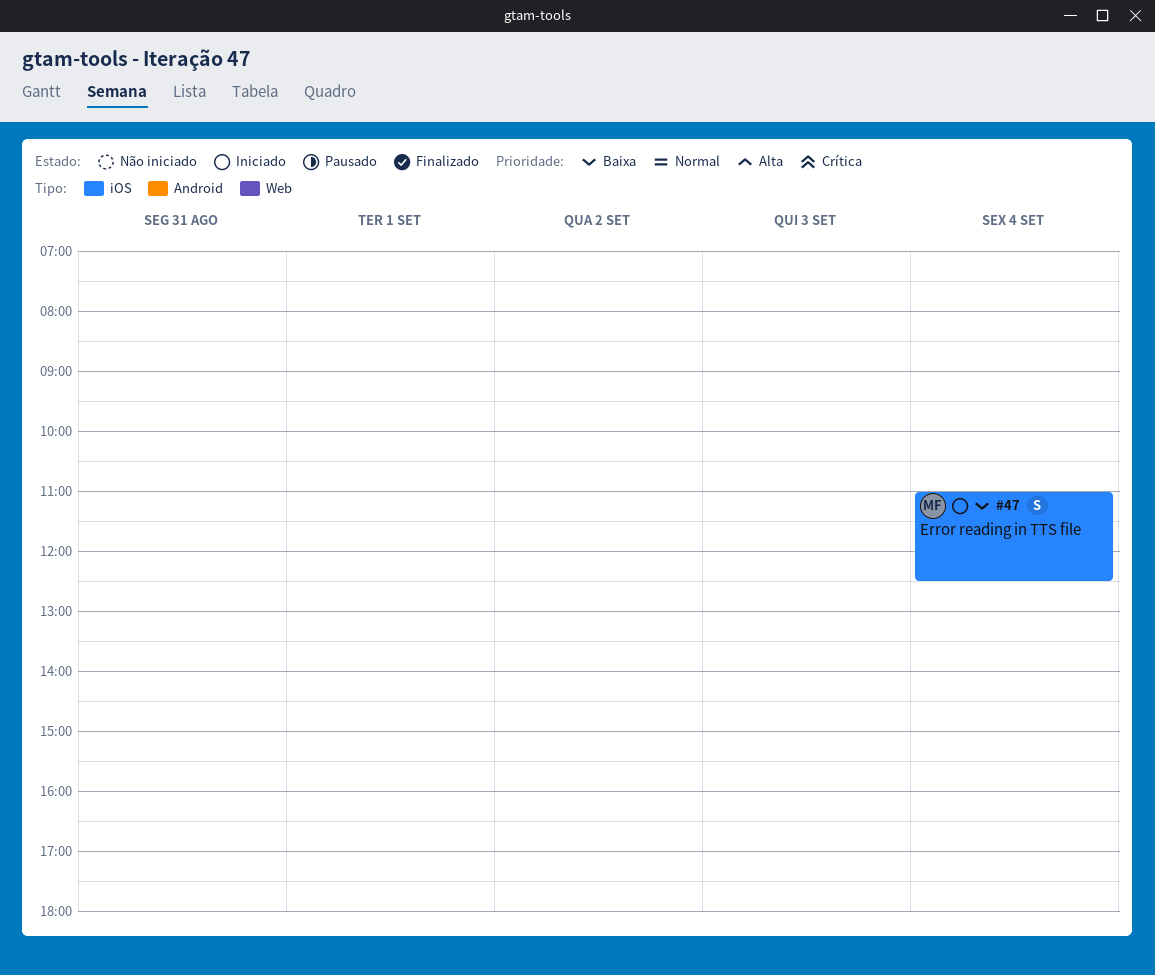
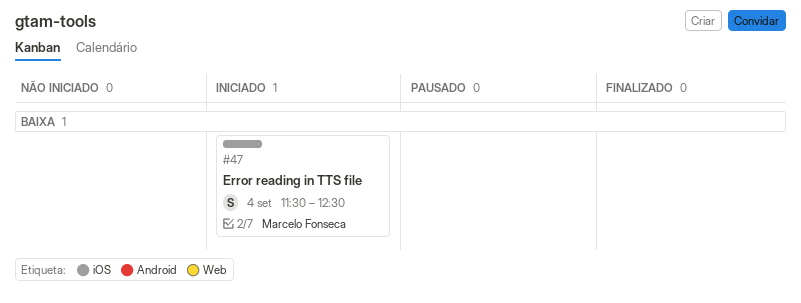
#47, begins: 11:00 -> 11:30

